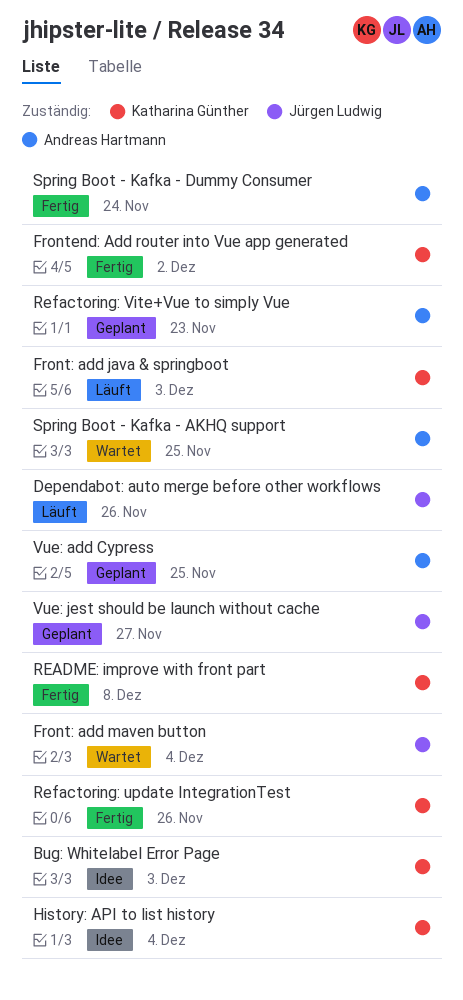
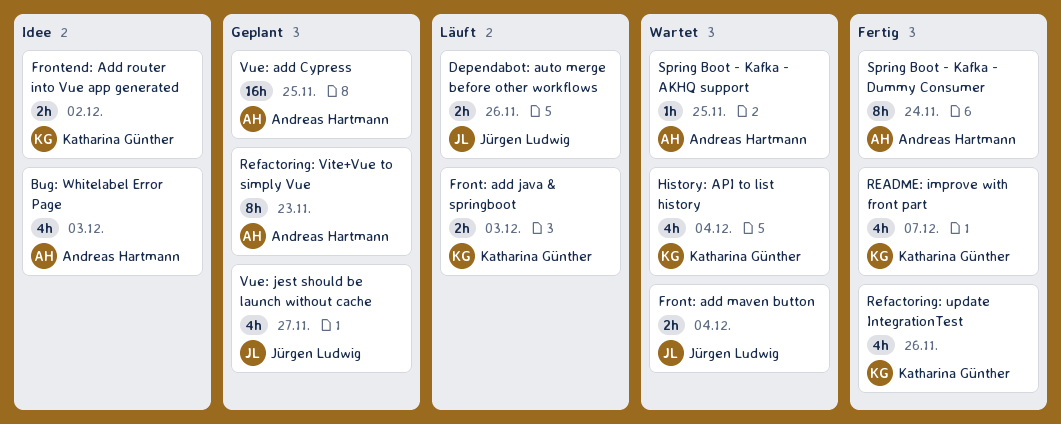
Bug: Whitelabel Error Page, owner: Katharina Günther -> Andreas Hartmann
Frontend: Add router into Vue app generated, status: Fertig -> Idee
History: API to list history, status: Idee -> Wartet
README: improve with front part, due: Dec 8 -> Dec 7

